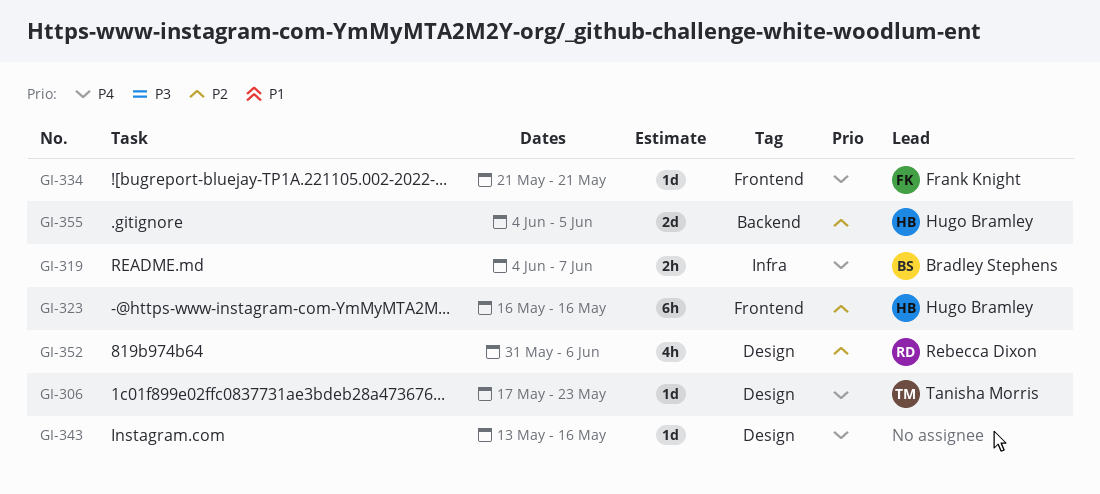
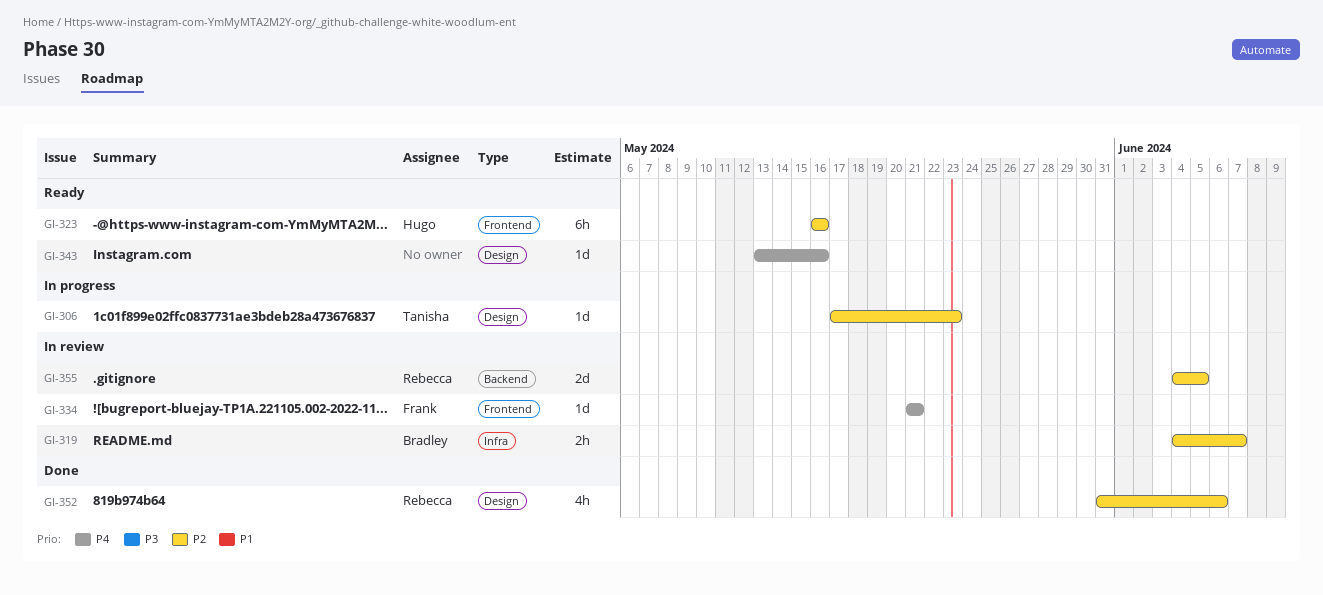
GI-306, priority: P4 -> P2
GI-319, priority: P4 -> P2
GI-355, owner: Hugo Bramley -> Rebecca Dixon

